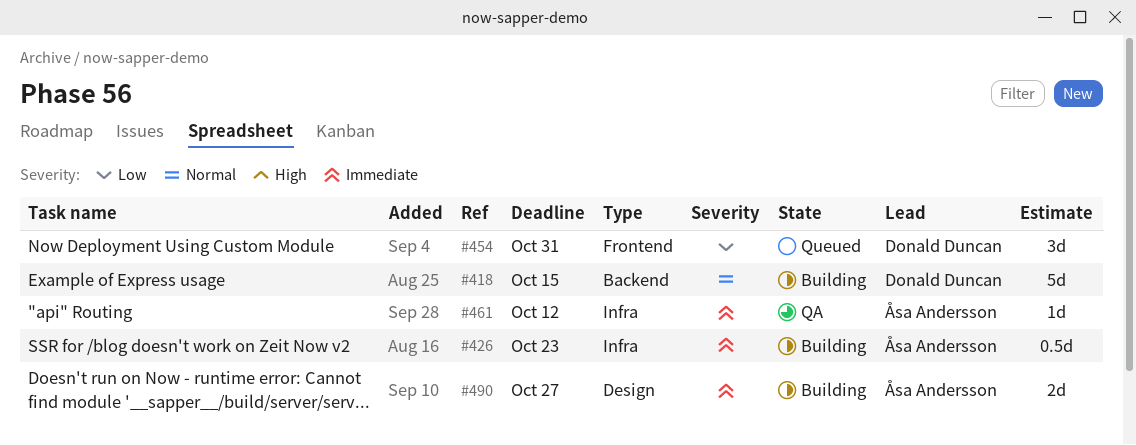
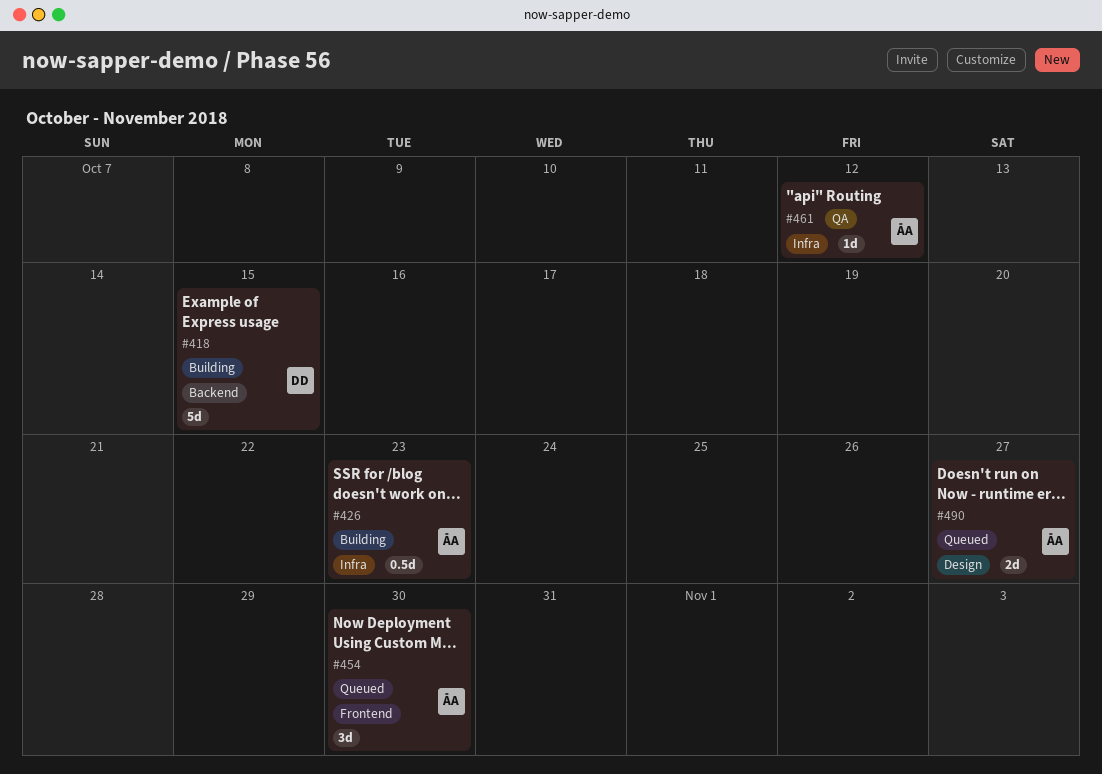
#454, owner: Donald Duncan -> Åsa Andersson
#454, due: Oct 31 -> Oct 30
#490, status: Building -> Queued

